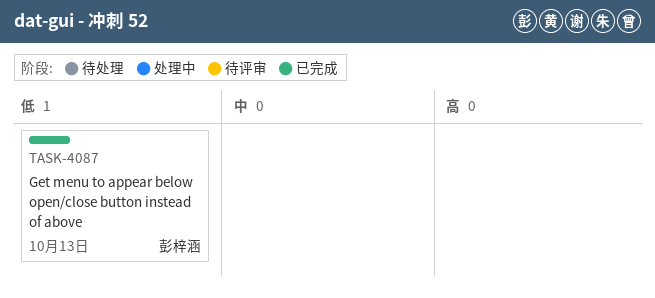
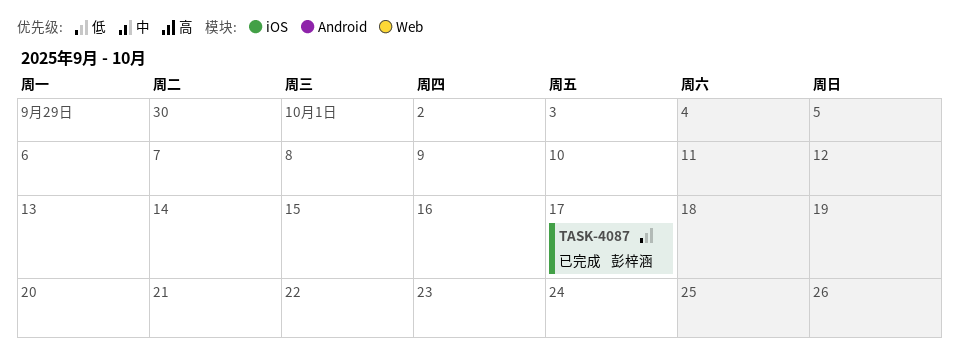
TASK-4087, due: Oct 13 -> Oct 17

